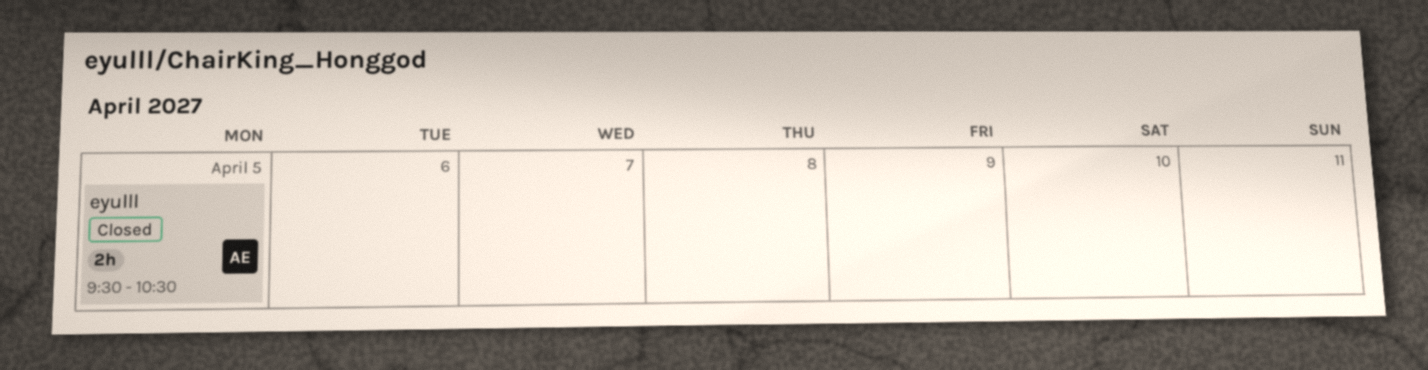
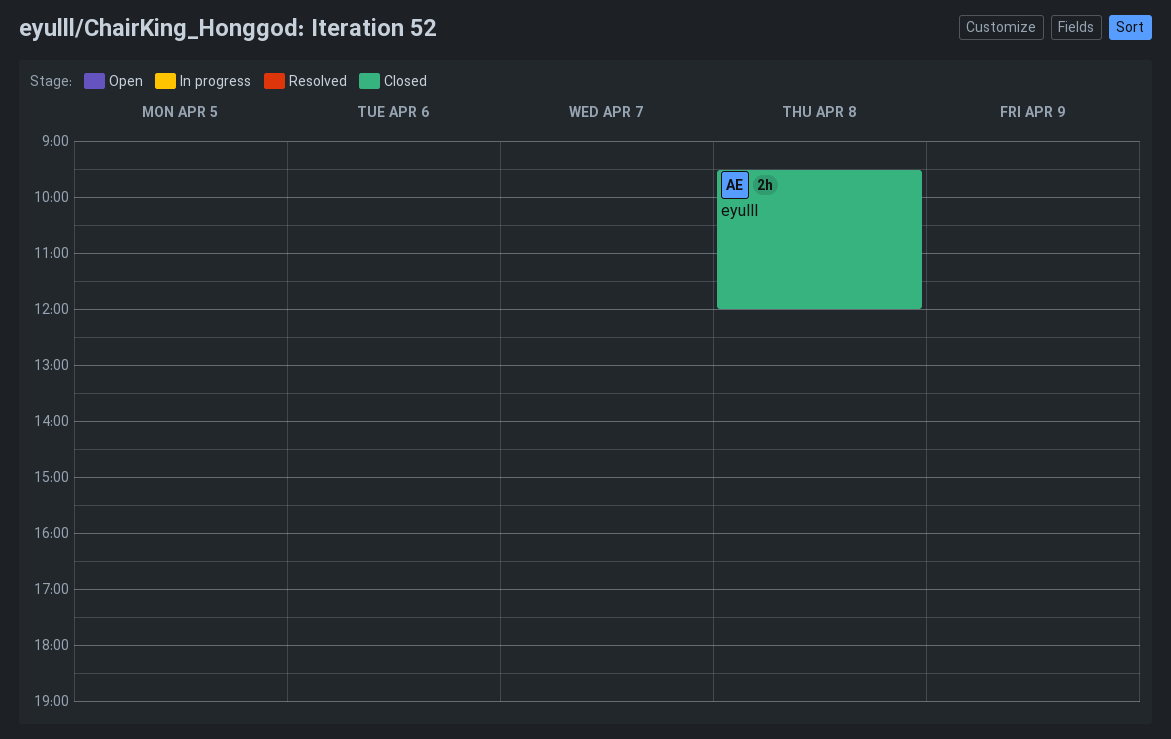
eyulll, day: Apr 5 -> Apr 8
eyulll, ends: 10:30 -> 12:00

